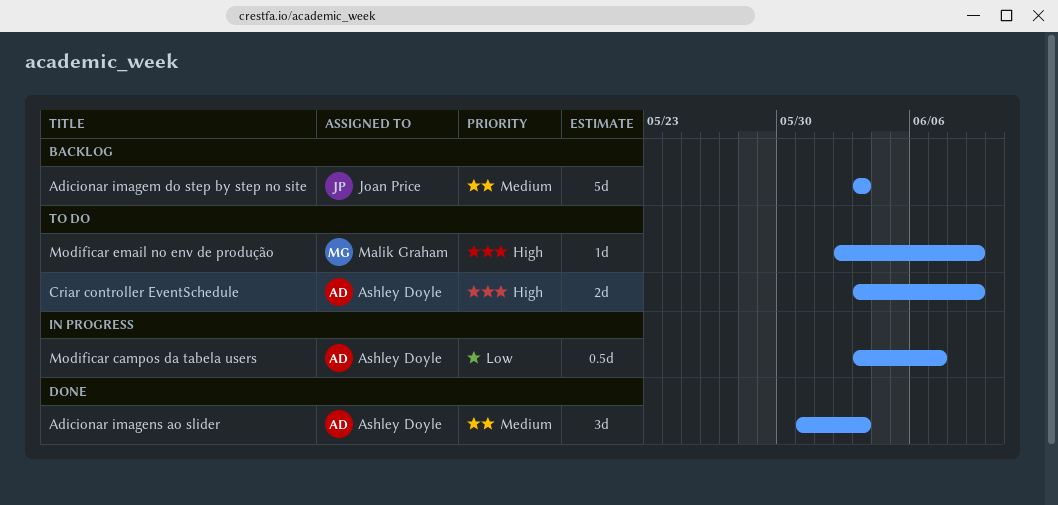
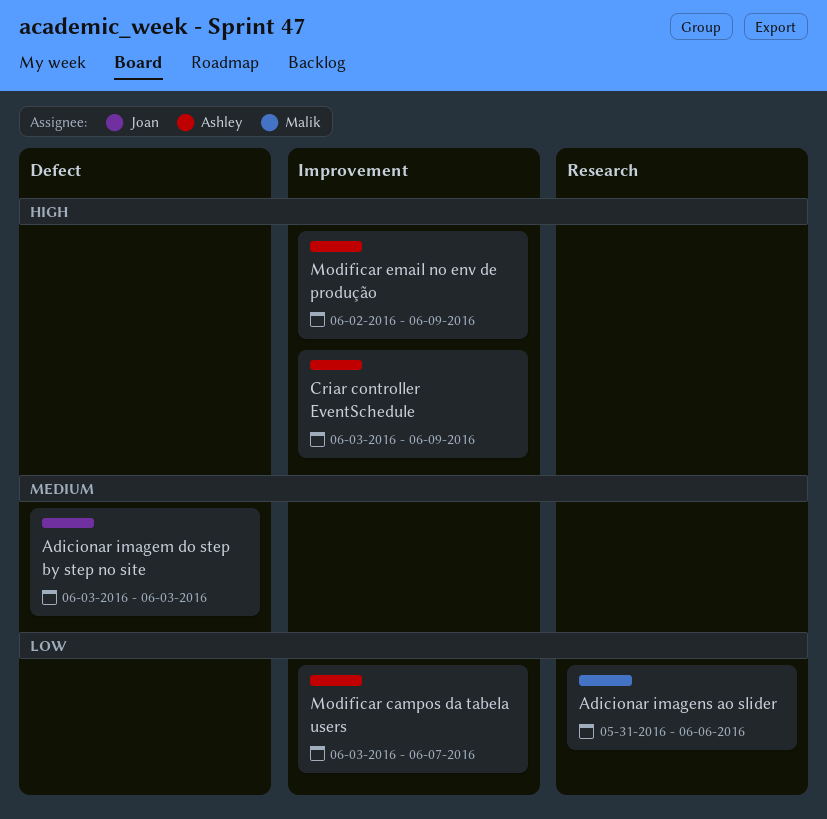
Adicionar imagens ao slider, owner: Ashley Doyle -> Malik Graham
Adicionar imagens ao slider, priority: Medium -> Low
Adicionar imagens ao slider, due: Jun 3 -> Jun 6
Modificar email no env de produção, owner: Malik Graham -> Ashley Doyle

